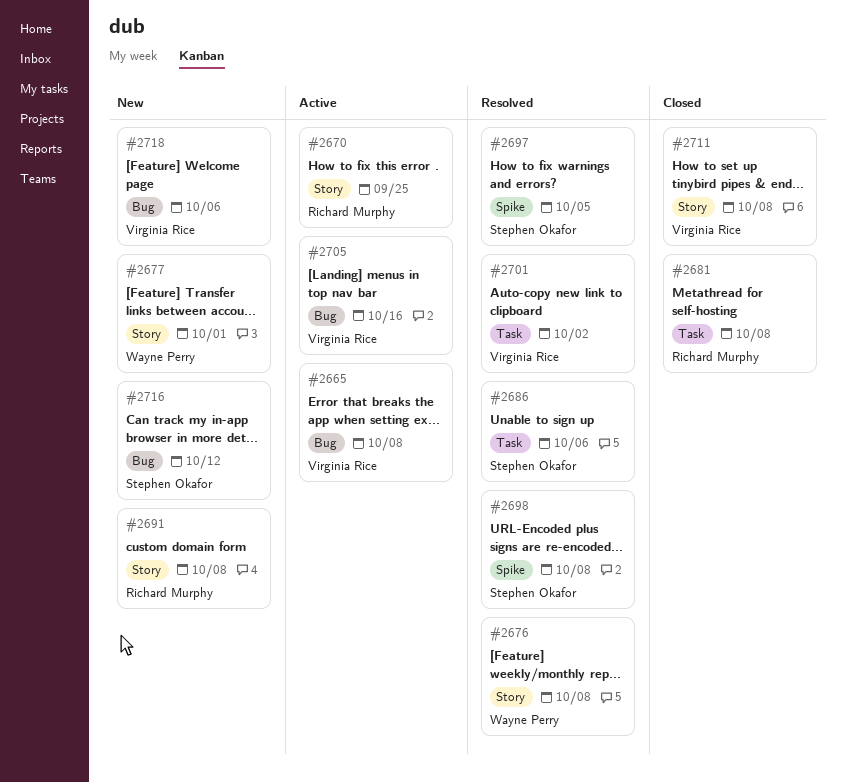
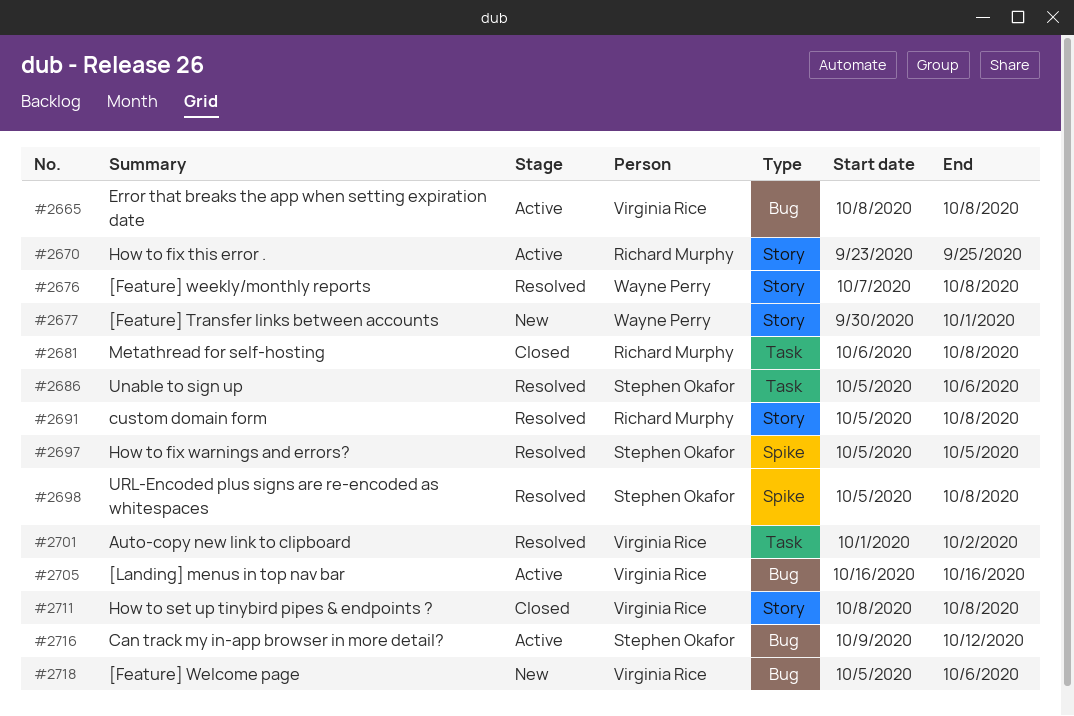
#2691, status: New -> Resolved
#2716, status: New -> Active

